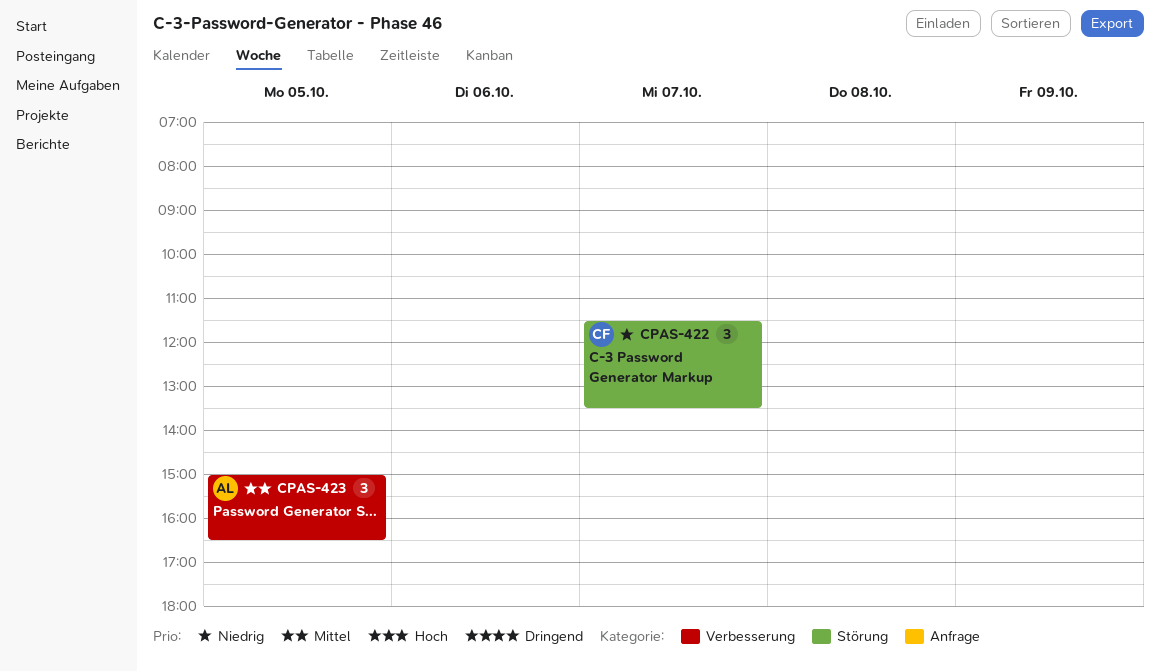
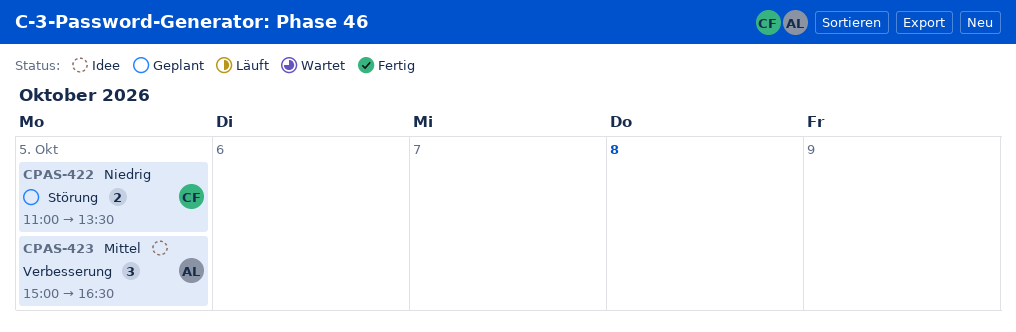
CPAS-422, estimate: 3 -> 2
CPAS-422, day: Oct 7 -> Oct 5
CPAS-422, begins: 11:30 -> 11:00

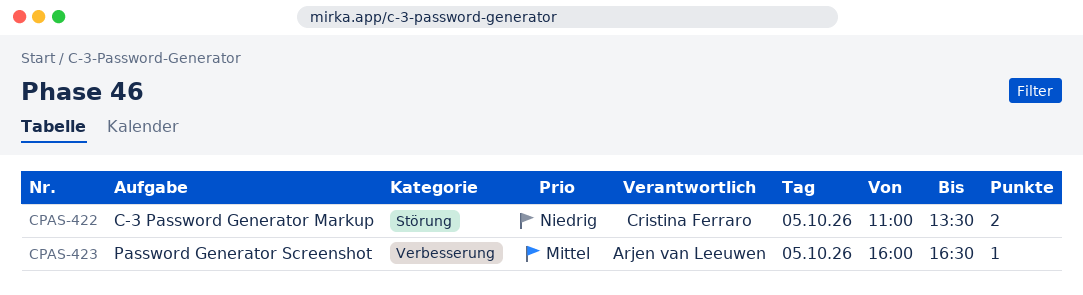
CPAS-423, estimate: 3 -> 1
CPAS-423, begins: 15:00 -> 16:00

